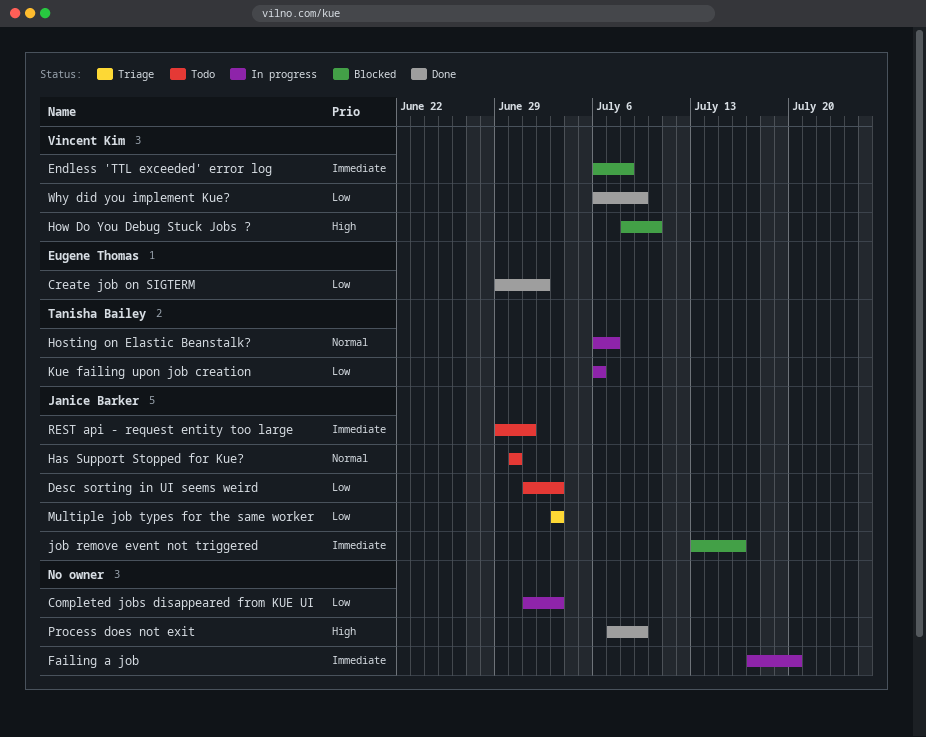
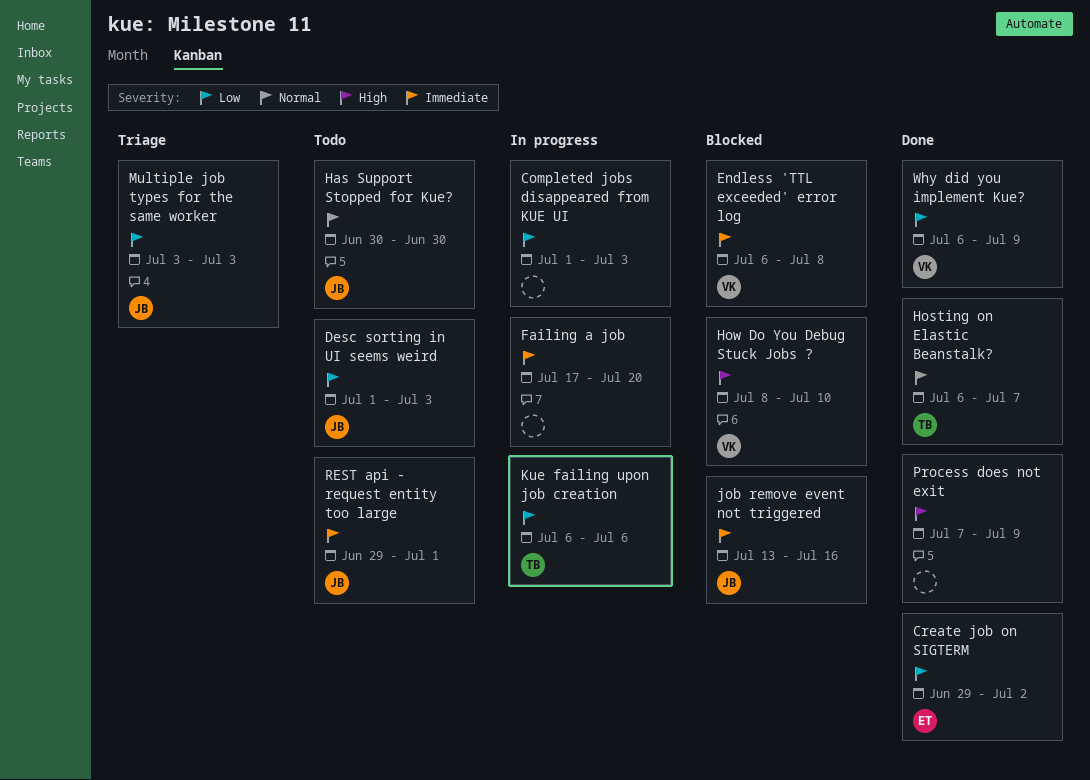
Hosting on Elastic Beanstalk?, status: In progress -> Done

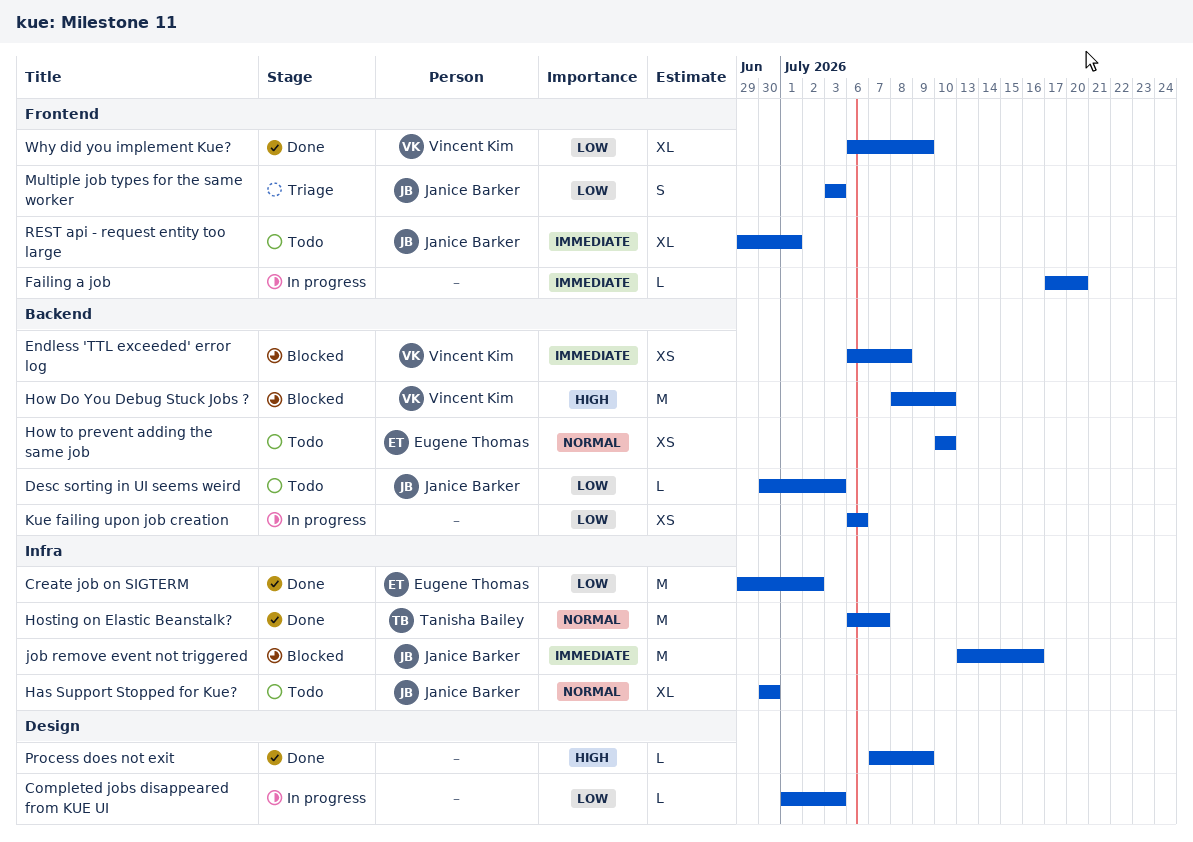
Desc sorting in UI seems weird, start: Jul 1 -> Jun 30
How to prevent adding the same job: none -> present
Kue failing upon job creation, owner: Tanisha Bailey -> none

